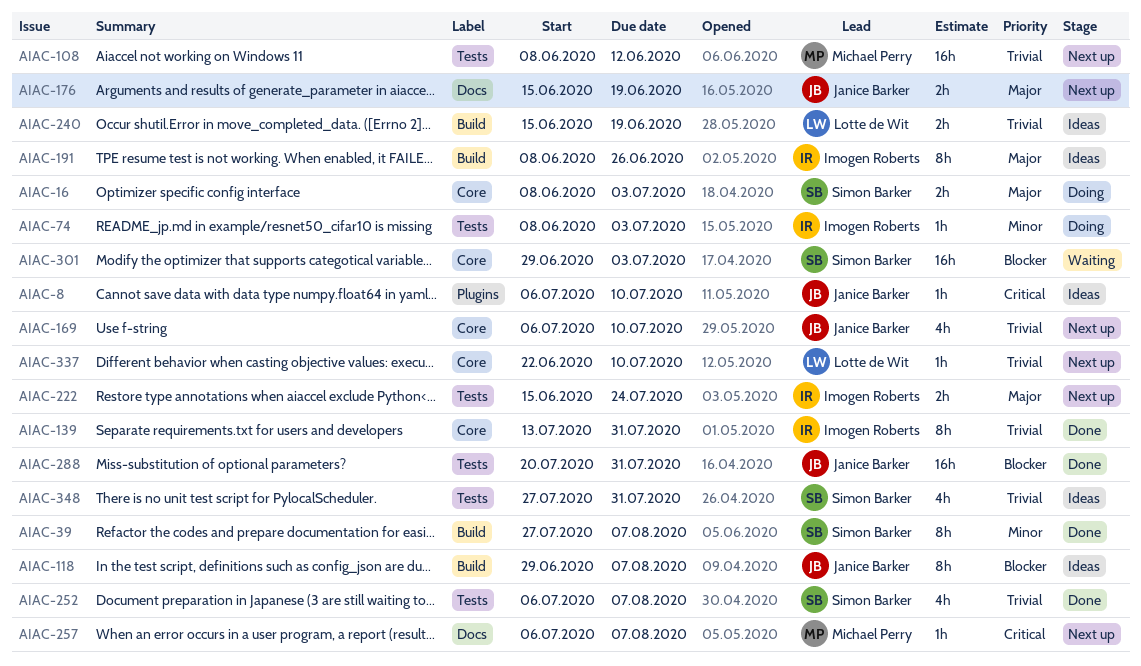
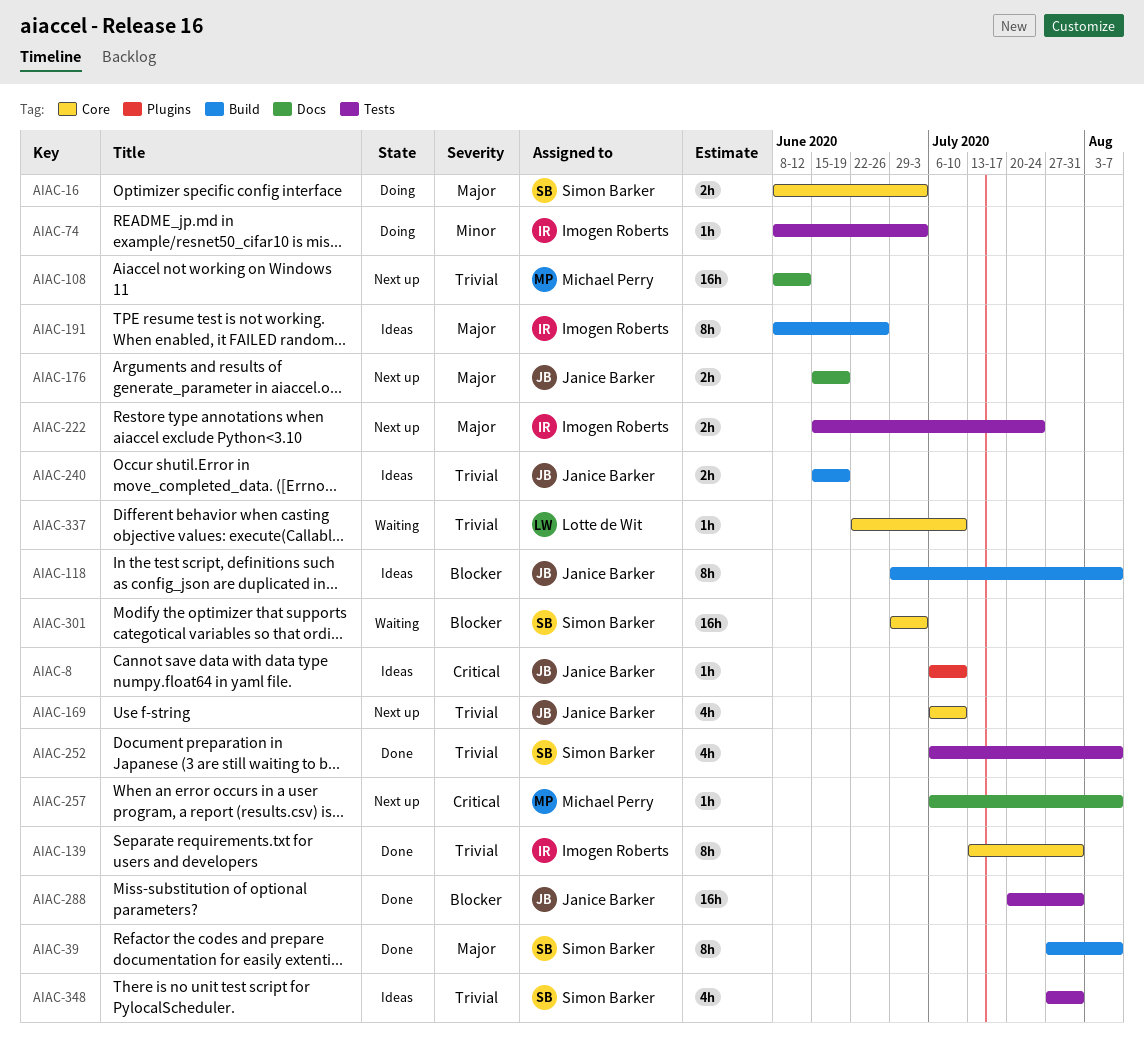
AIAC-39, priority: Minor -> Major
AIAC-108, label: Tests -> Docs
AIAC-240, owner: Lotte de Wit -> Janice Barker
AIAC-337, status: Next up -> Waiting

